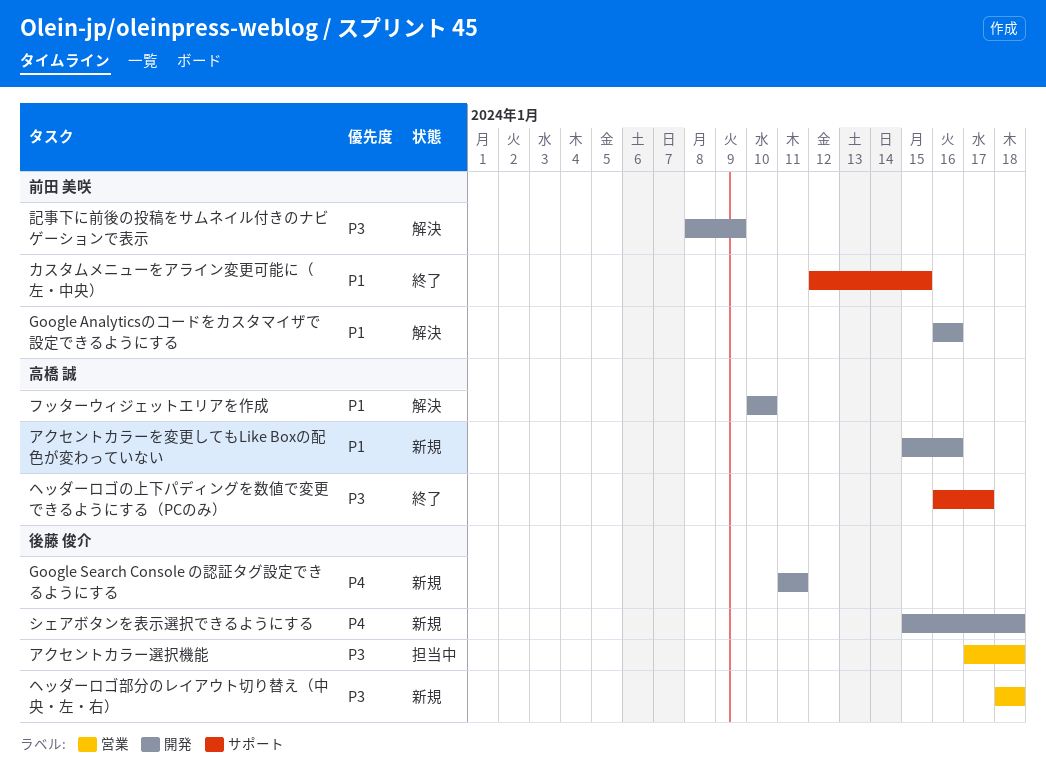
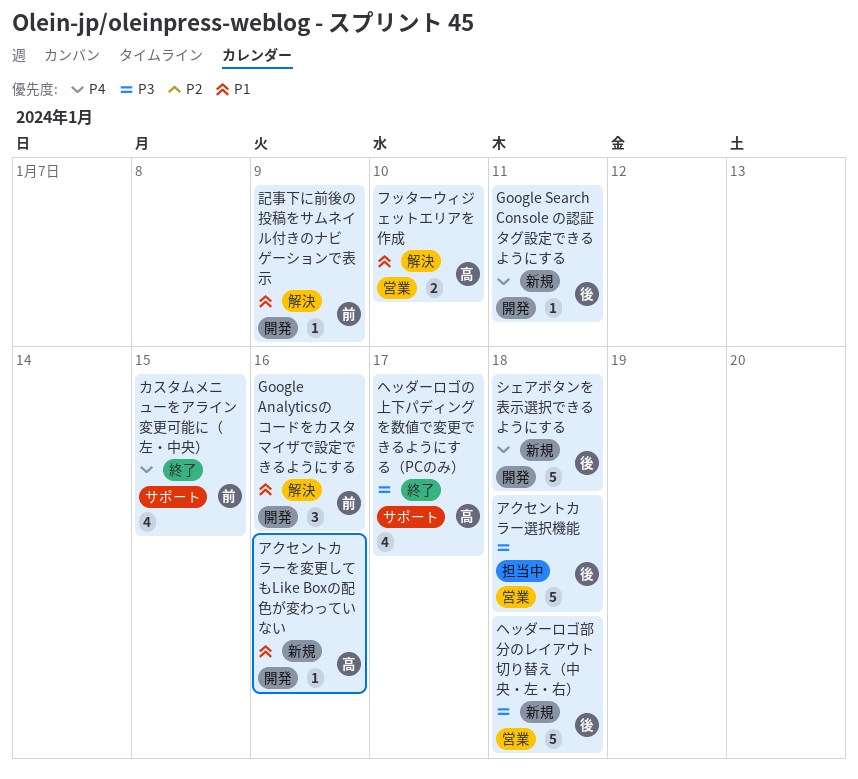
カスタムメニューをアライン変更可能に（左・中央）, priority: P1 -> P4
フッターウィジェットエリアを作成, label: 開発 -> 営業
記事下に前後の投稿をサムネイル付きのナビゲーションで表示, priority: P3 -> P1

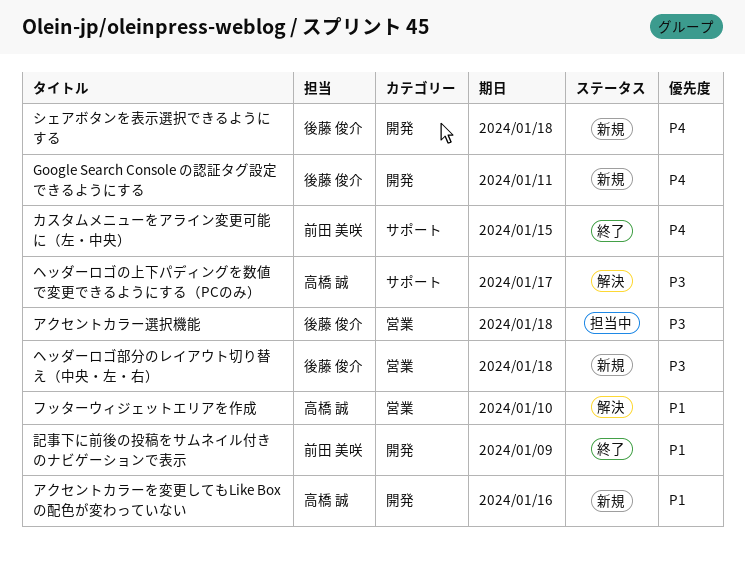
Google Analyticsのコードをカスタマイザで設定できるようにする: present -> none
ヘッダーロゴの上下パディングを数値で変更できるようにする（PCのみ）, status: 終了 -> 解決
記事下に前後の投稿をサムネイル付きのナビゲーションで表示, status: 解決 -> 終了

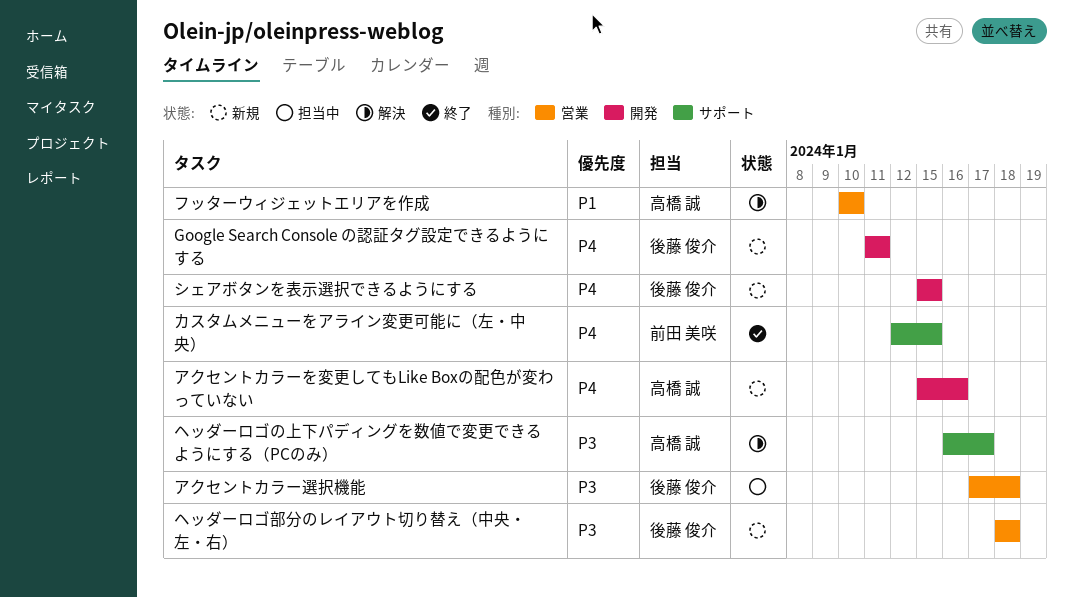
アクセントカラーを変更してもLike Boxの配色が変わっていない, priority: P1 -> P4
シェアボタンを表示選択できるようにする, due: Jan 18 -> Jan 15
記事下に前後の投稿をサムネイル付きのナビゲーションで表示: present -> none

